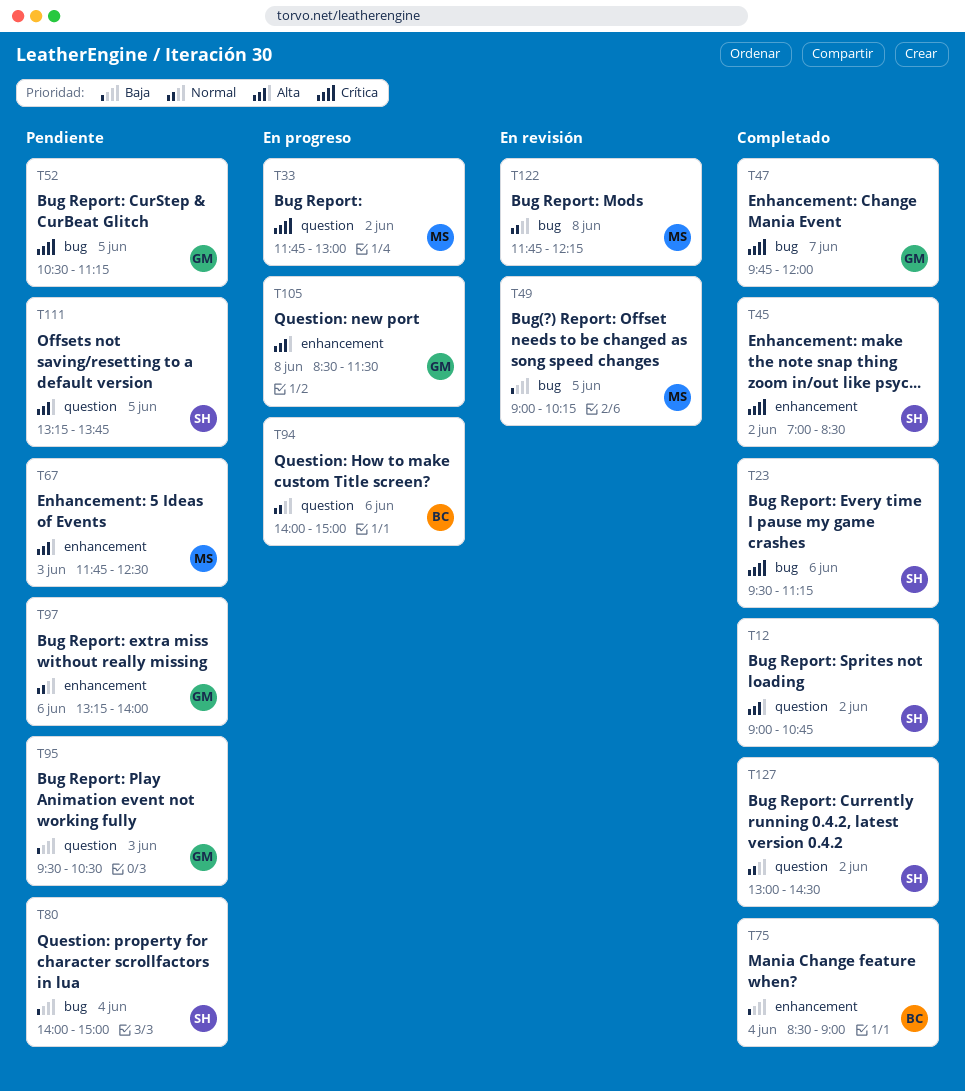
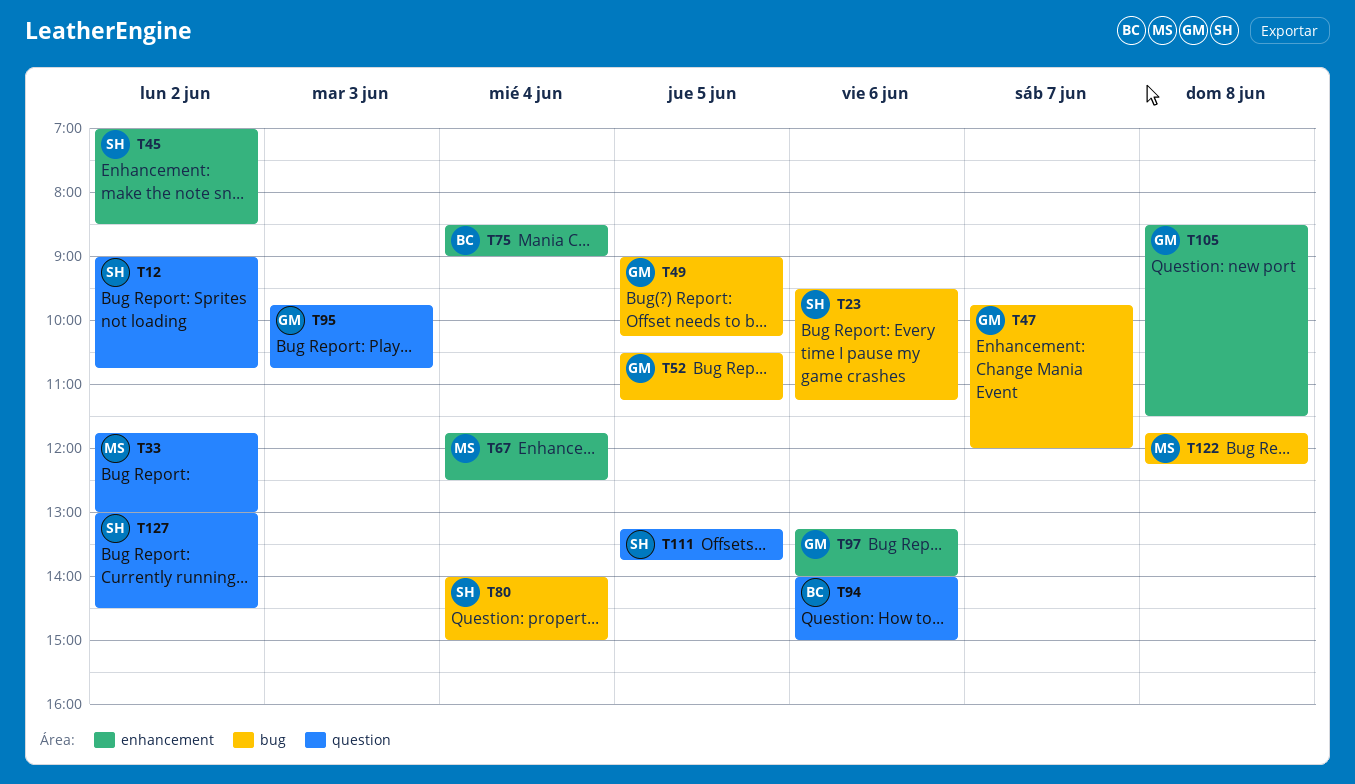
T49, owner: MS -> GM
T67, day: Jun 3 -> Jun 4
T95, begins: 09:30 -> 09:45
T95, ends: 10:30 -> 10:45

